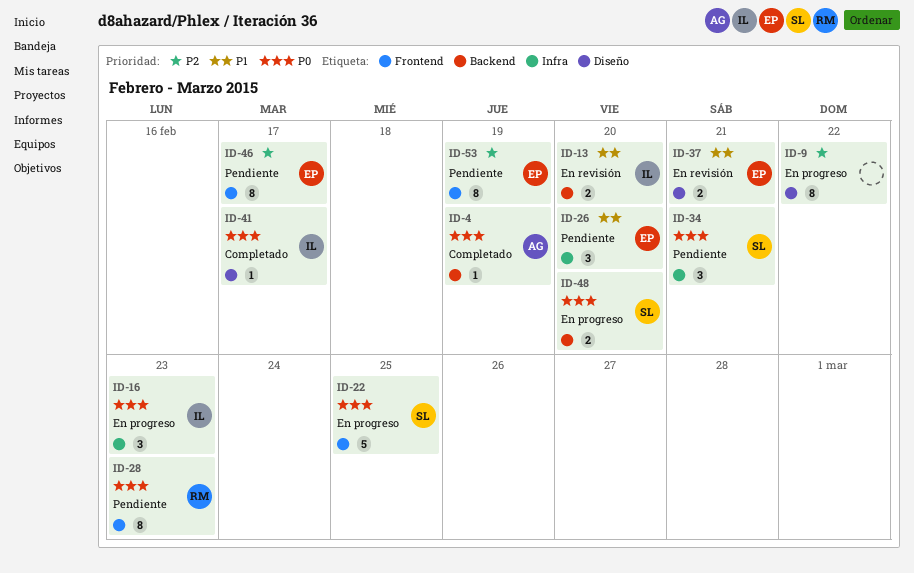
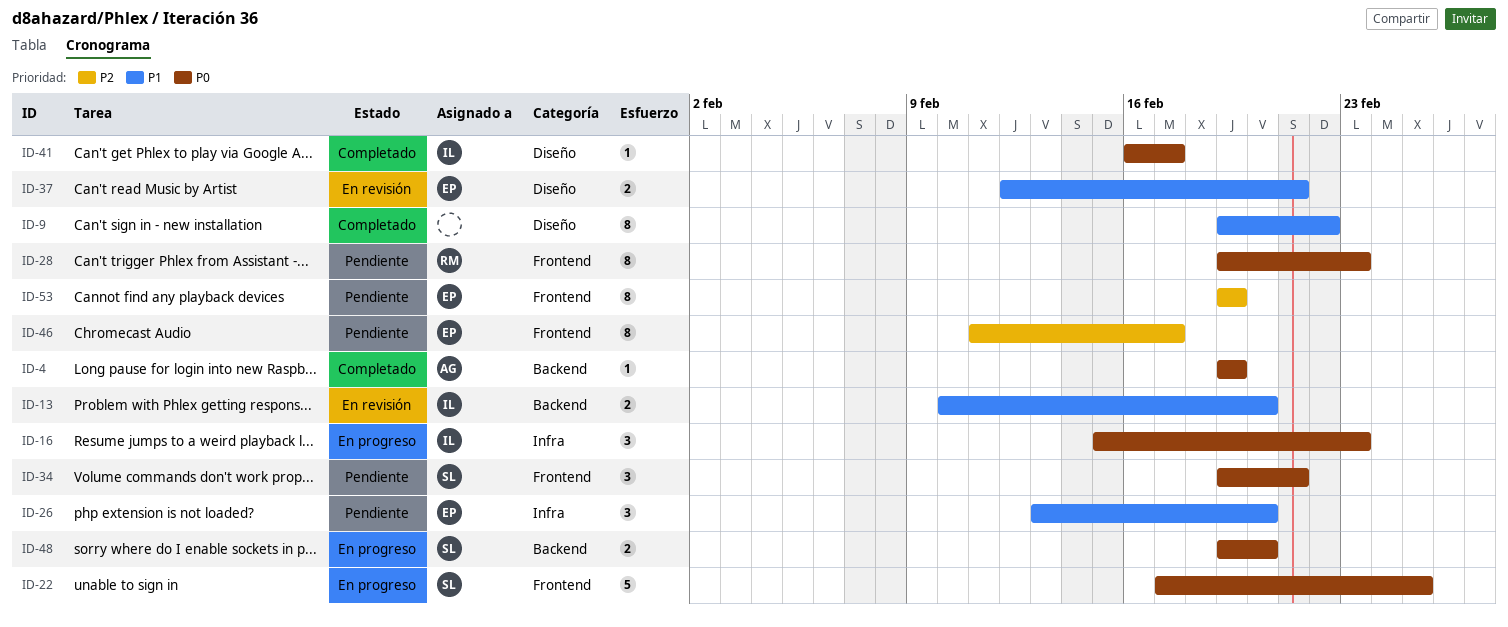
ID-9, status: En progreso -> Completado
ID-9, priority: P2 -> P1
ID-34, label: Infra -> Frontend

